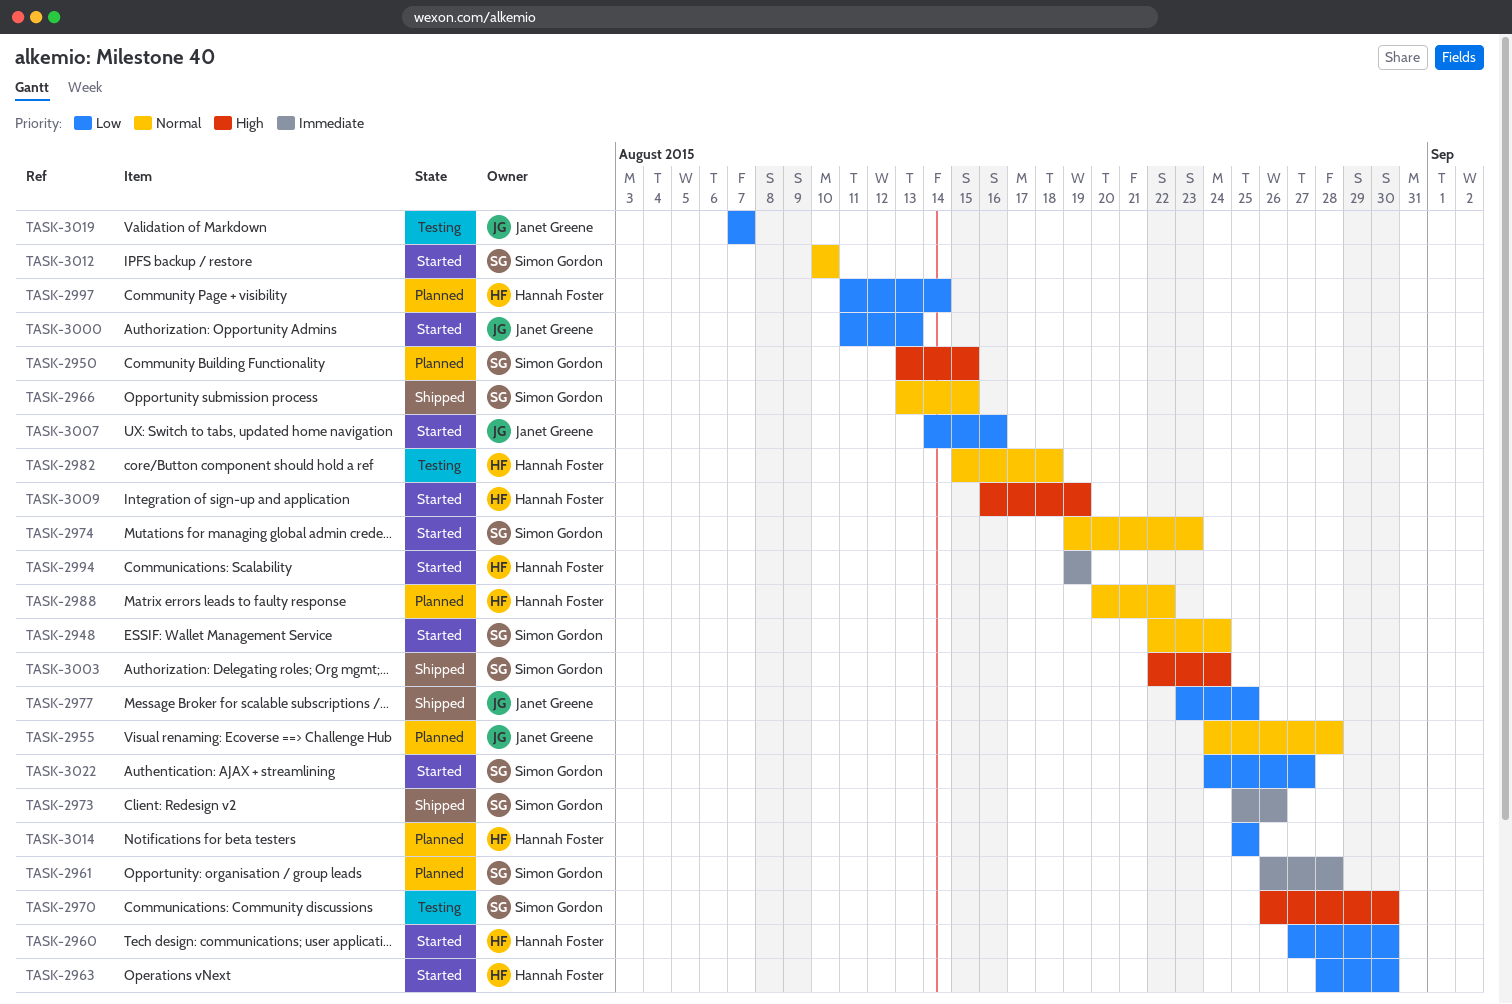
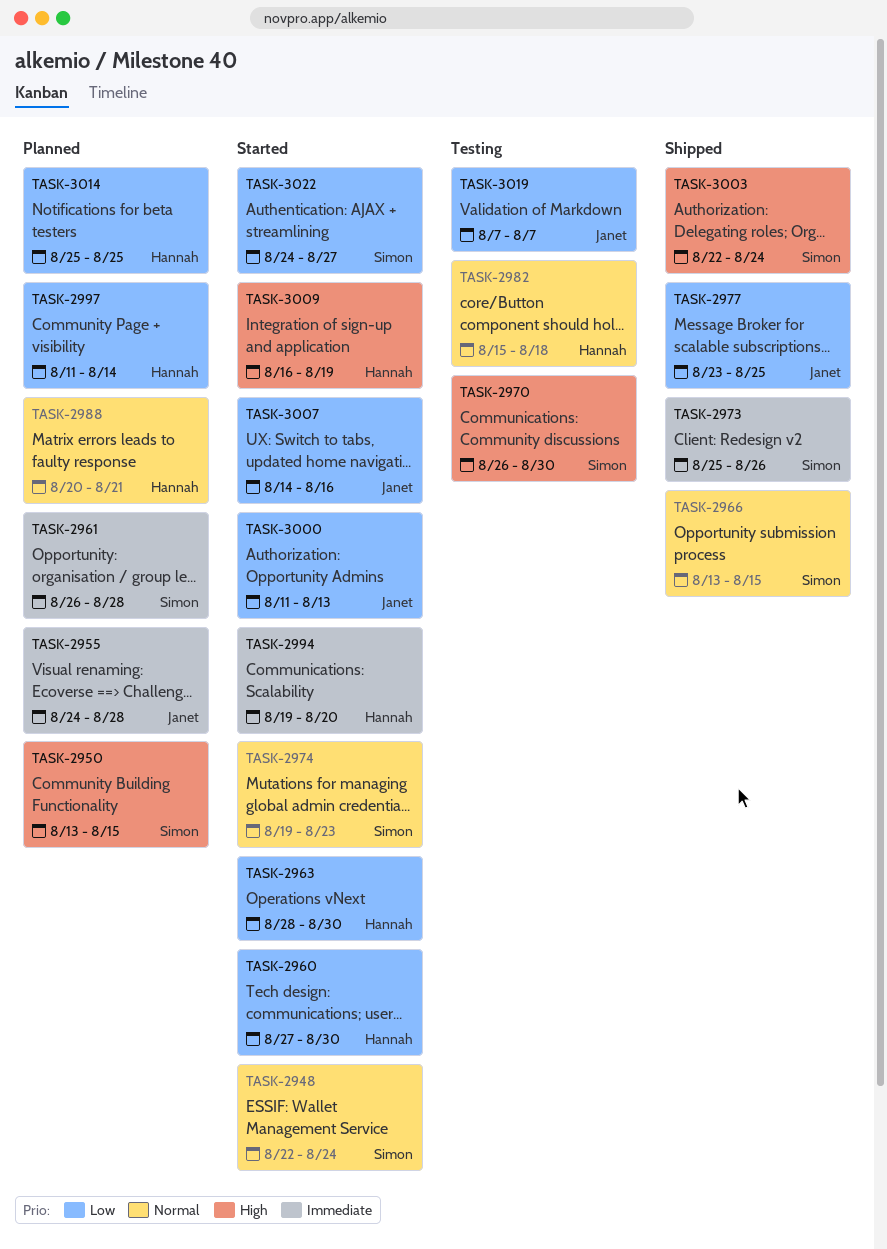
TASK-2955, priority: Normal -> Immediate
TASK-2988, due: Aug 22 -> Aug 21
TASK-2994, due: Aug 19 -> Aug 20
TASK-3012: present -> none

